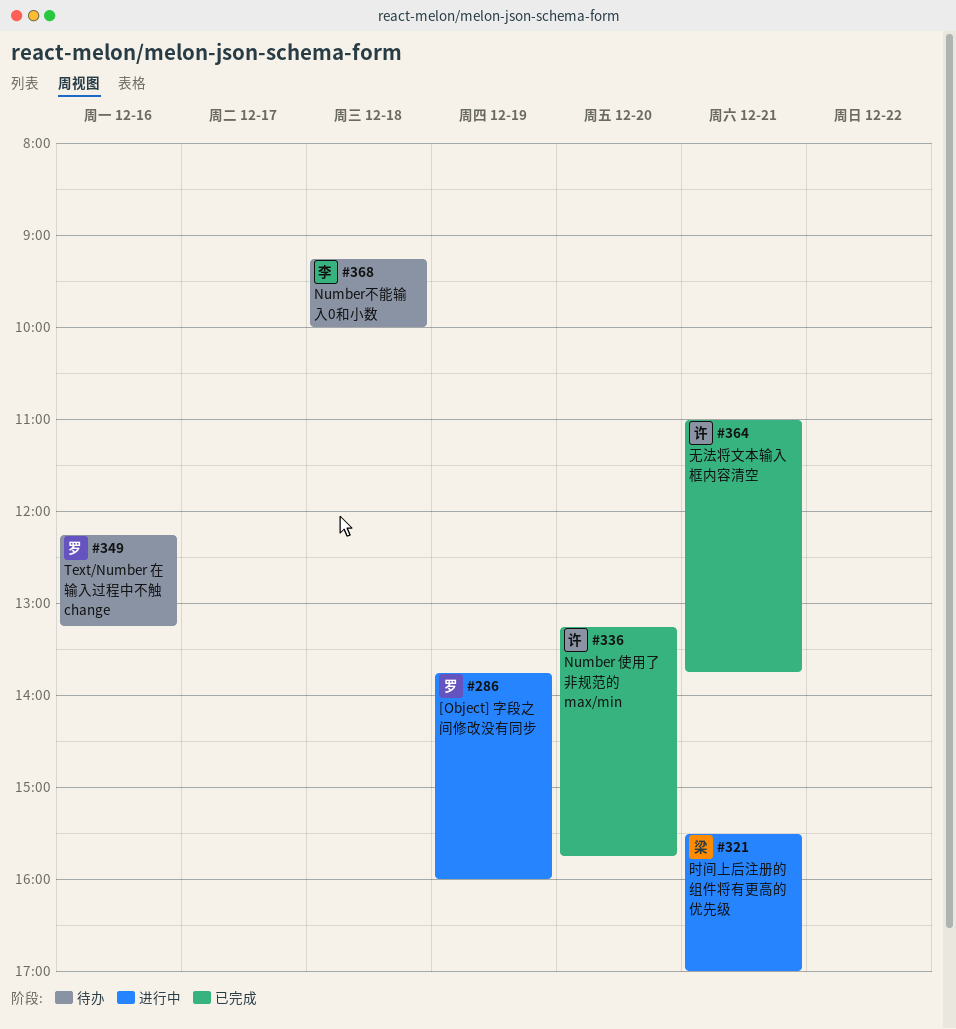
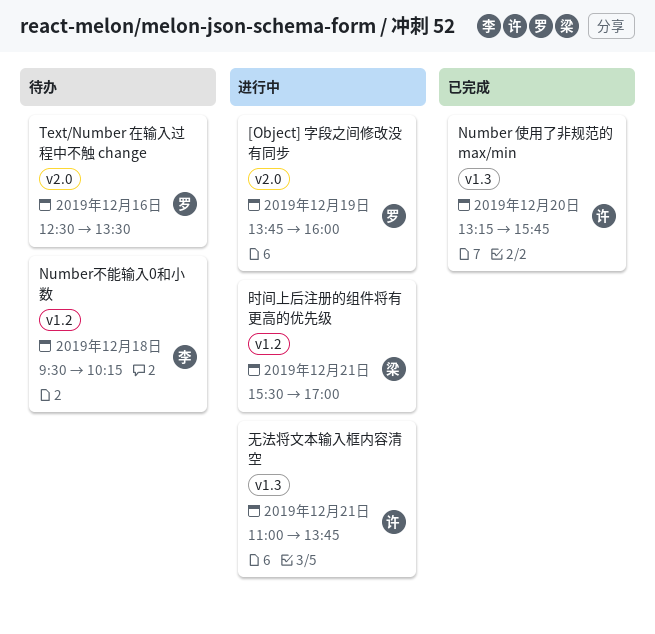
Number不能输入0和小数, begins: 09:15 -> 09:30
Number不能输入0和小数, ends: 10:00 -> 10:15
Text/Number 在输入过程中不触 change, begins: 12:15 -> 12:30
Text/Number 在输入过程中不触 change, ends: 13:15 -> 13:30
无法将文本输入框内容清空, status: 已完成 -> 进行中

